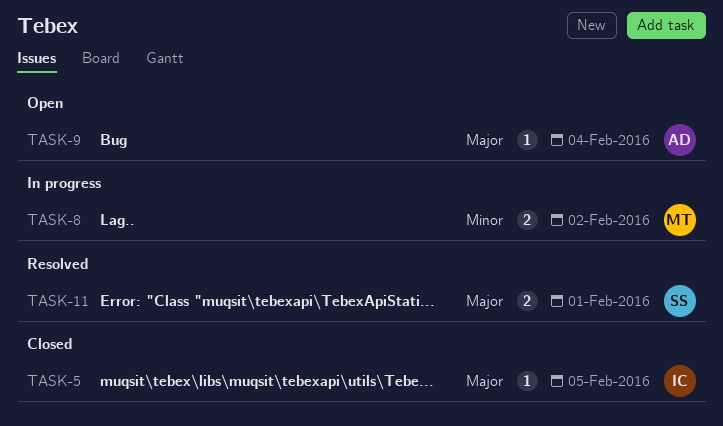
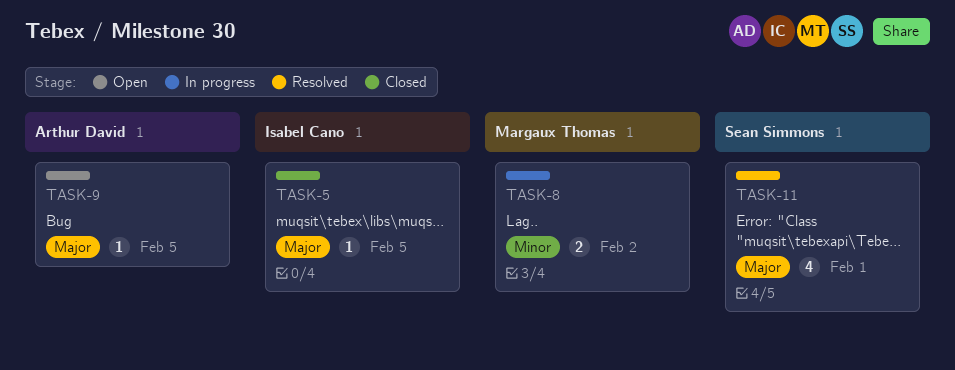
TASK-9, due: Feb 4 -> Feb 5
TASK-11, estimate: 2 -> 4

